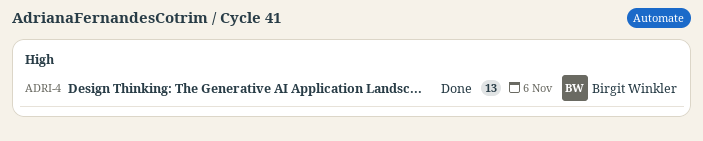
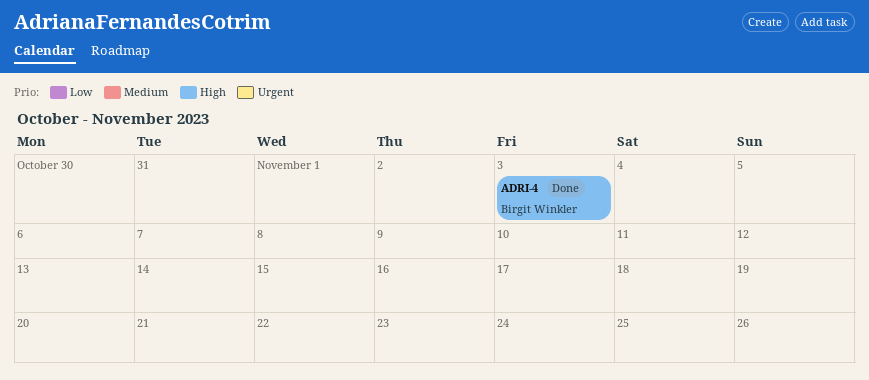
ADRI-4, due: Nov 6 -> Nov 3

